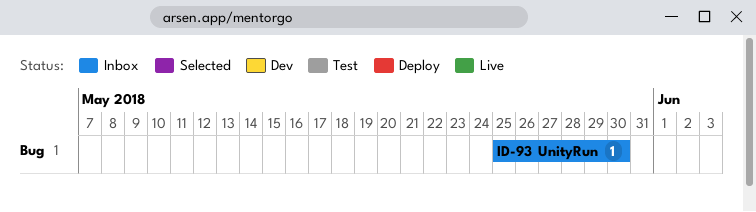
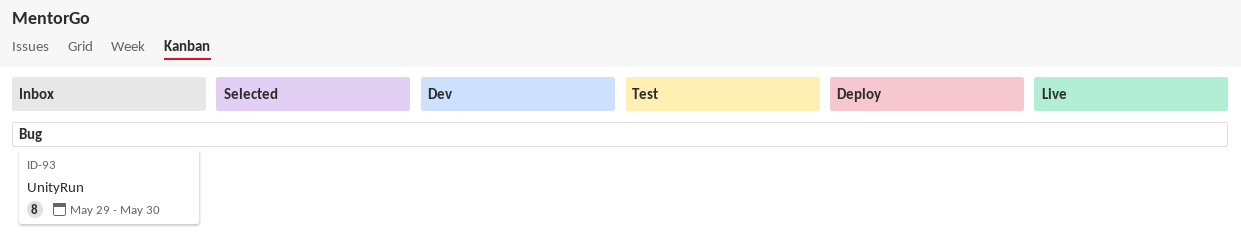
ID-93, estimate: 1 -> 8
ID-93, start: May 25 -> May 29

